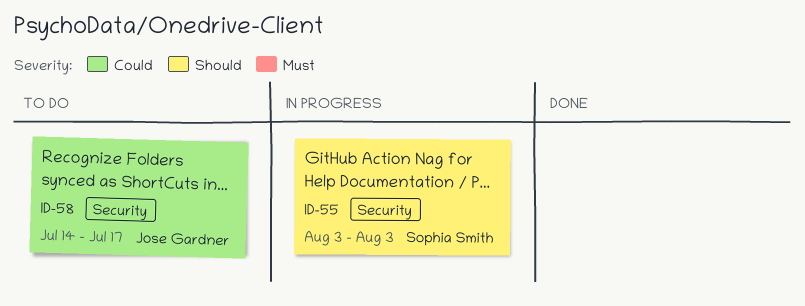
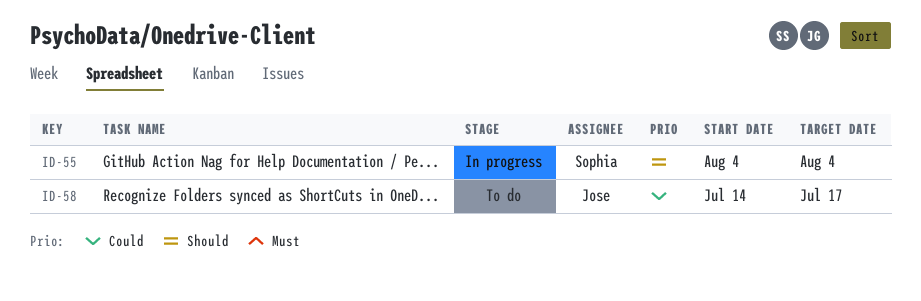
ID-55, start: Aug 3 -> Aug 4
ID-55, due: Aug 3 -> Aug 4

